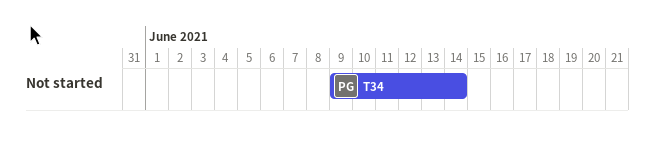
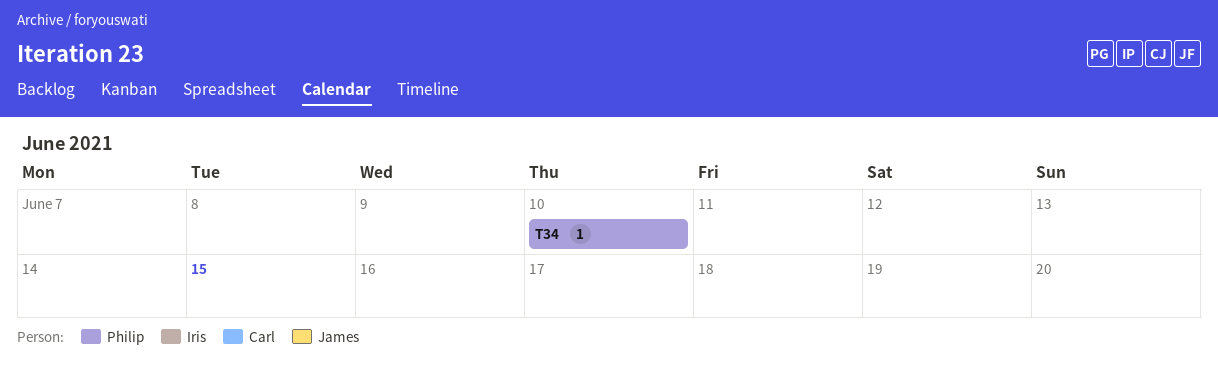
T34, due: Jun 14 -> Jun 10

